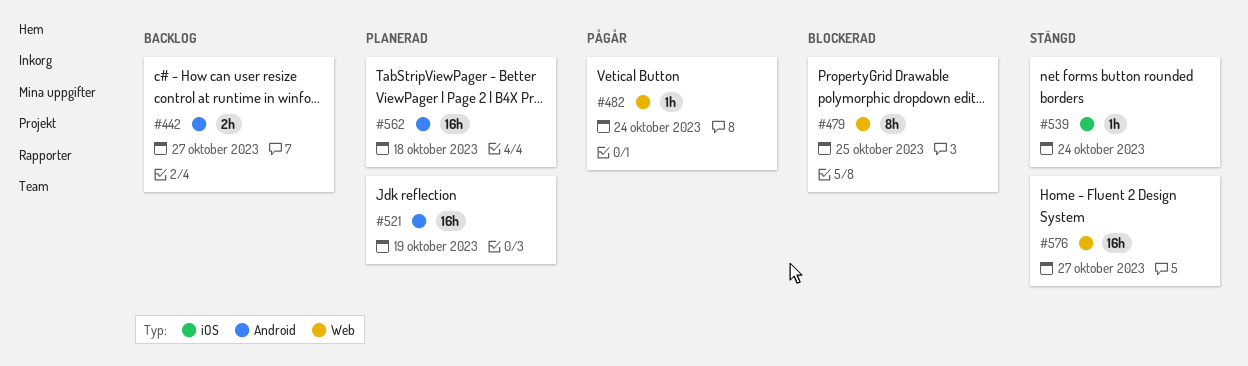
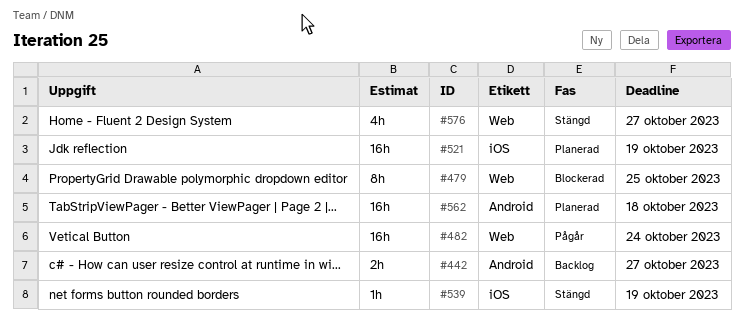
#482, estimate: 1h -> 16h
#521, label: Android -> iOS
#539, due: Oct 24 -> Oct 19
#576, estimate: 16h -> 4h

